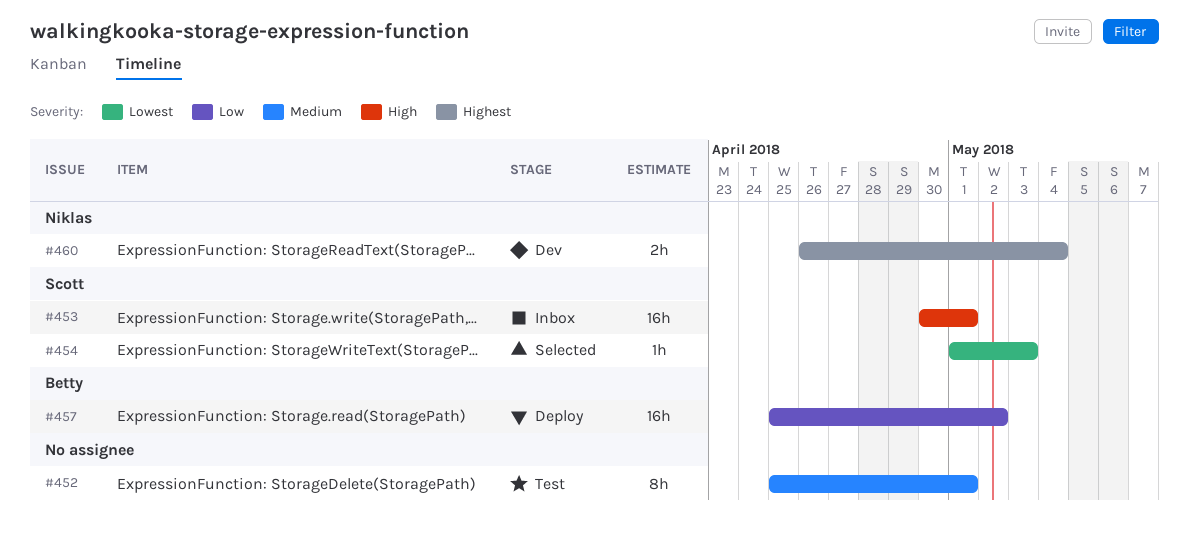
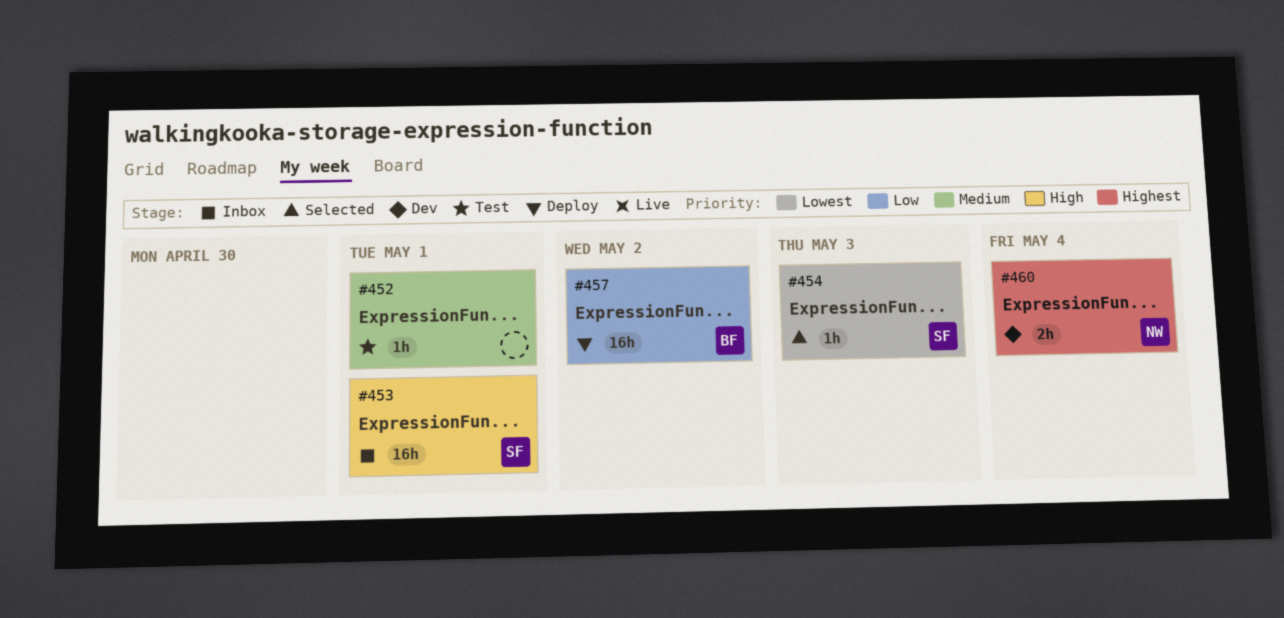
#452, estimate: 8h -> 1h

